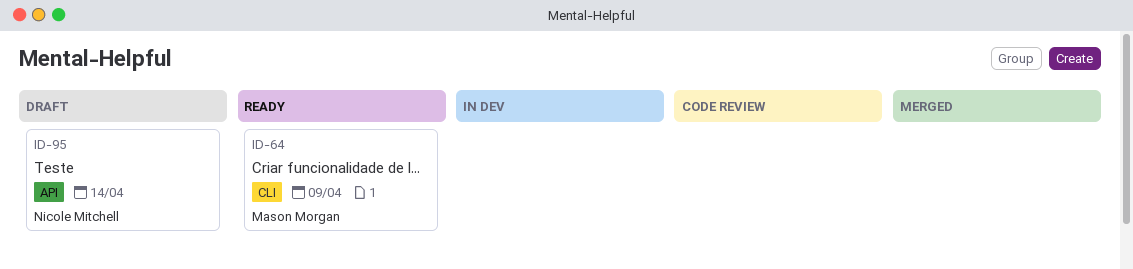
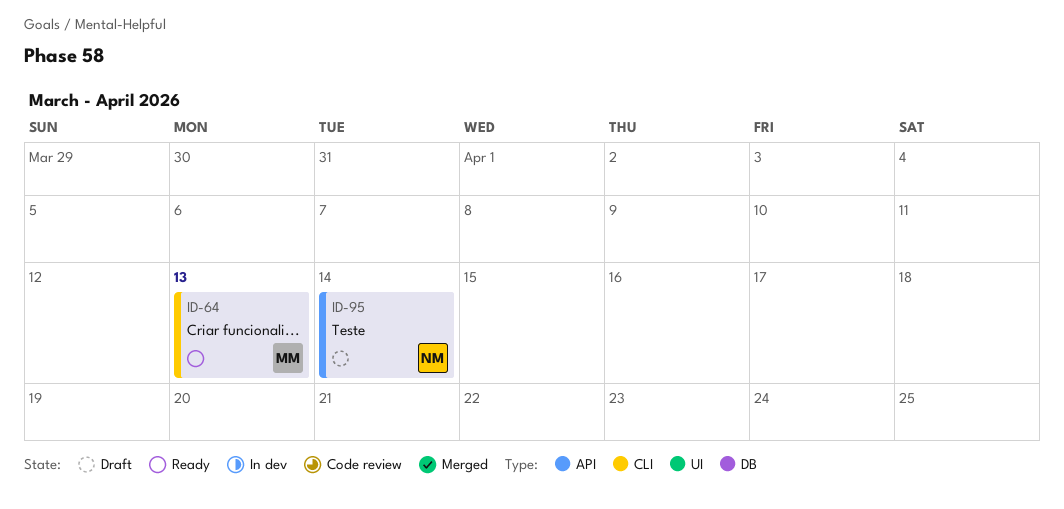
ID-64, due: Apr 9 -> Apr 13

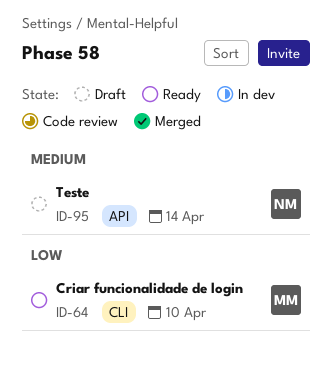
ID-64, due: Apr 13 -> Apr 10

